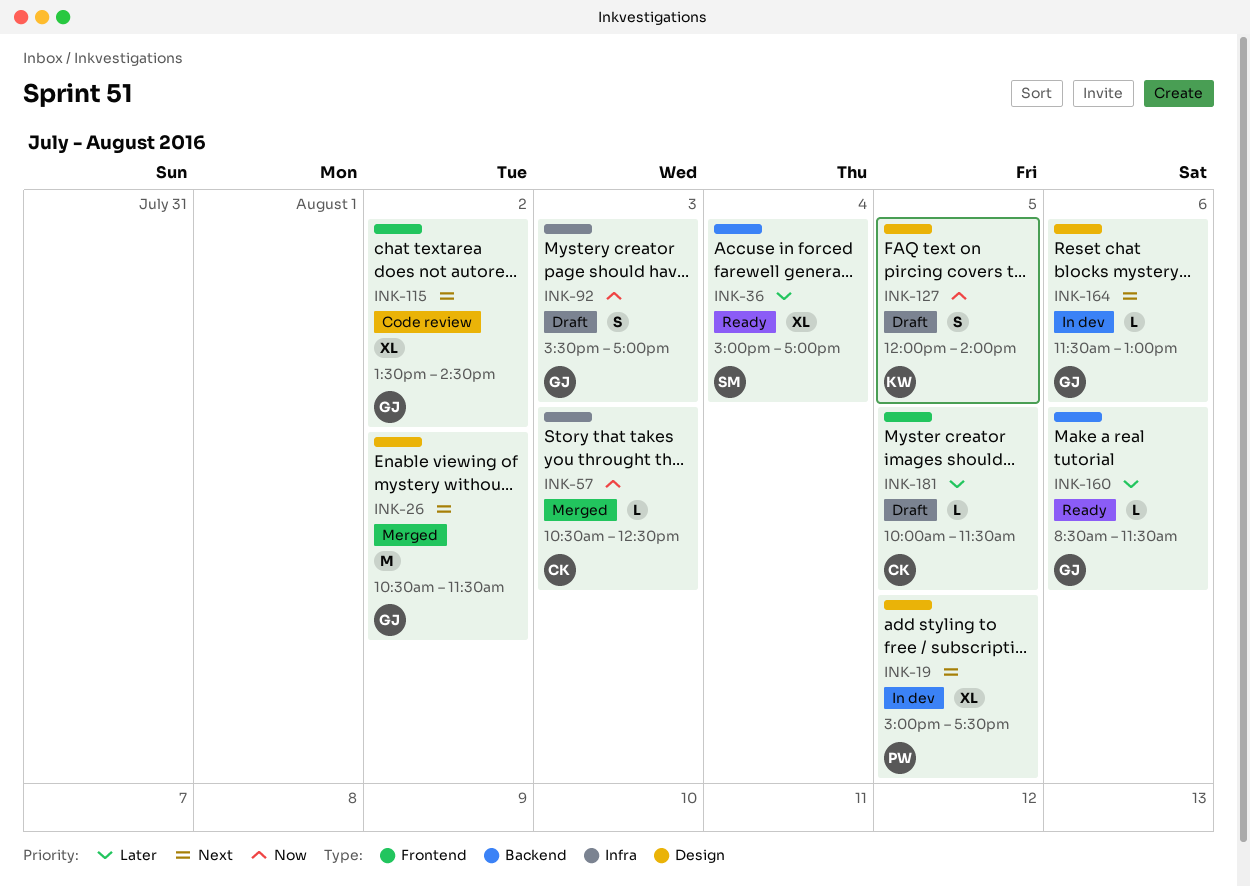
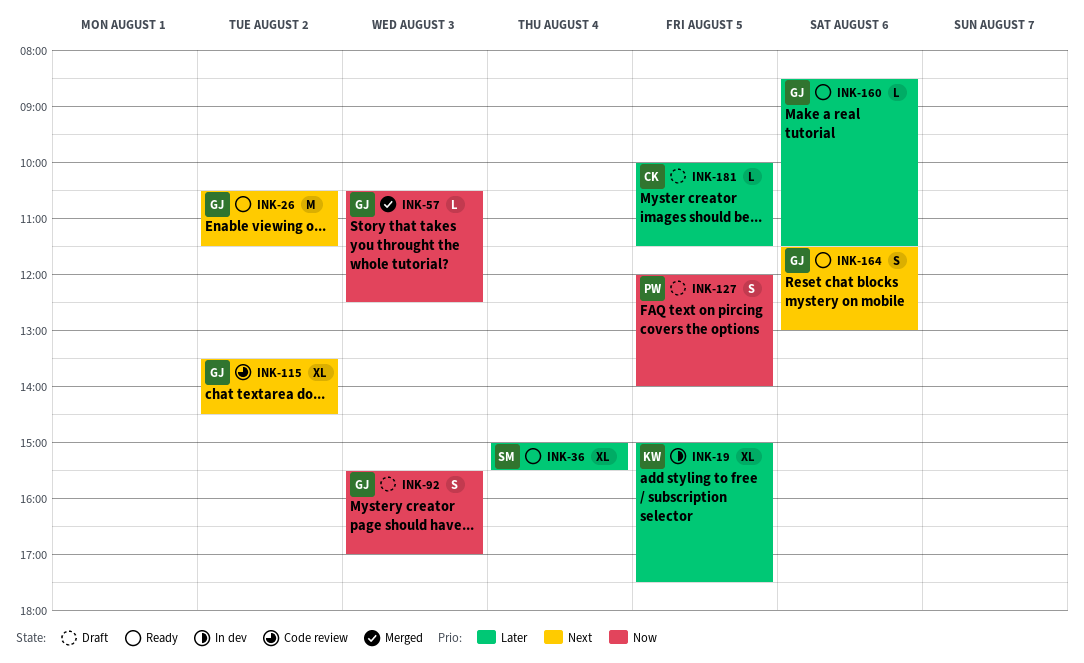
INK-19, owner: PW -> KW
INK-19, priority: Next -> Later
INK-26, status: Merged -> Ready
INK-36, ends: 17:00 -> 15:30
INK-57, owner: CK -> GJ
INK-127, owner: KW -> PW
INK-164, status: In dev -> Ready
INK-164, estimate: L -> S

